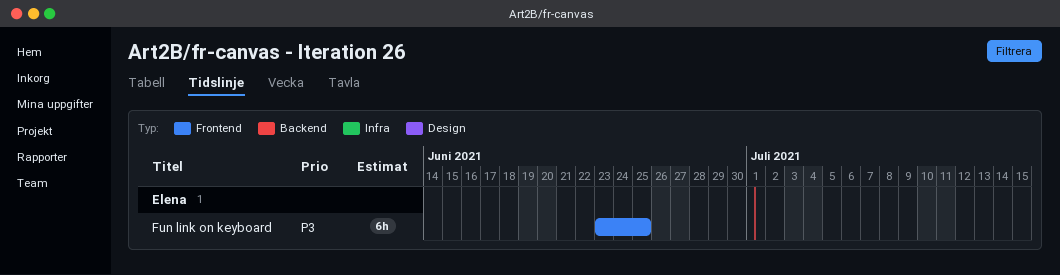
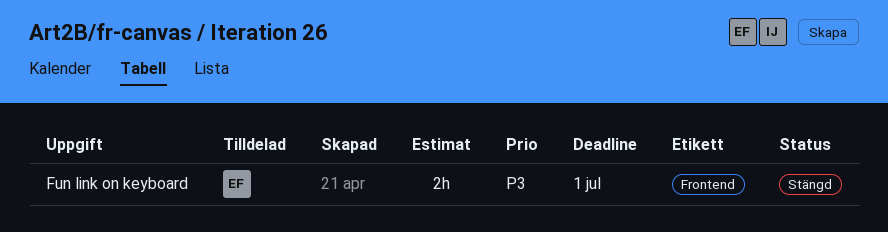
Fun link on keyboard, estimate: 6h -> 2h
Fun link on keyboard, due: Jun 25 -> Jul 1

